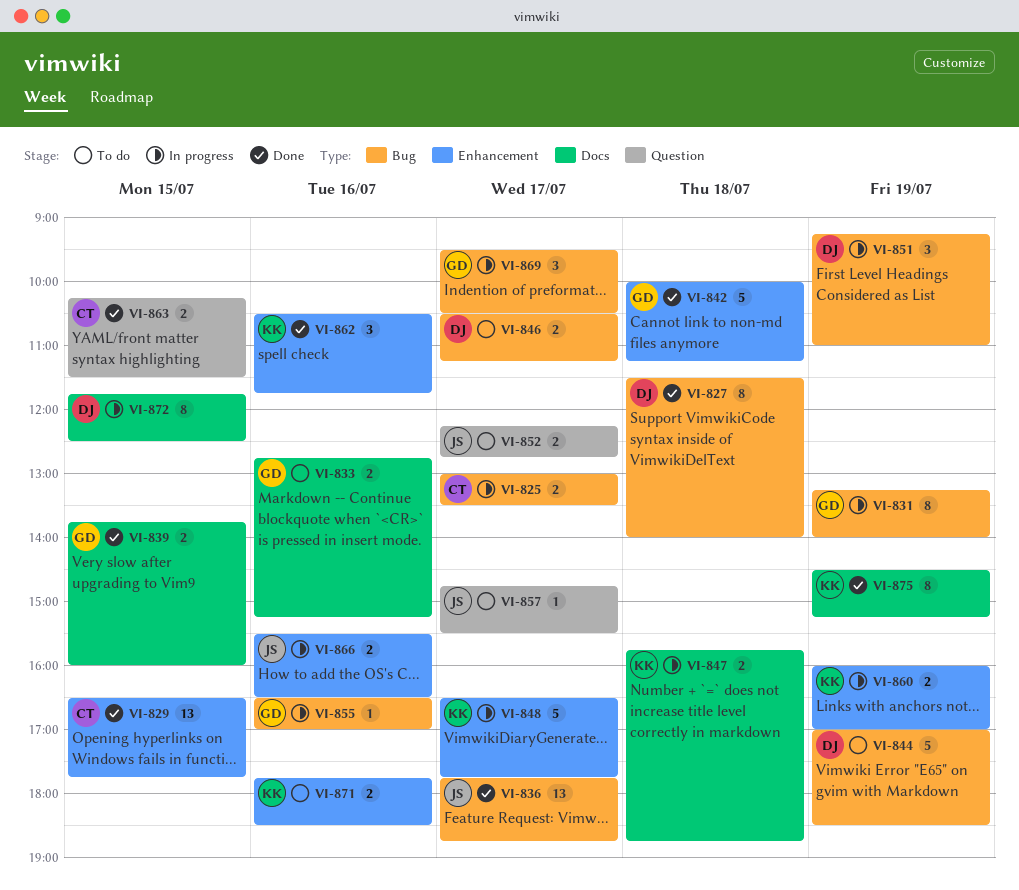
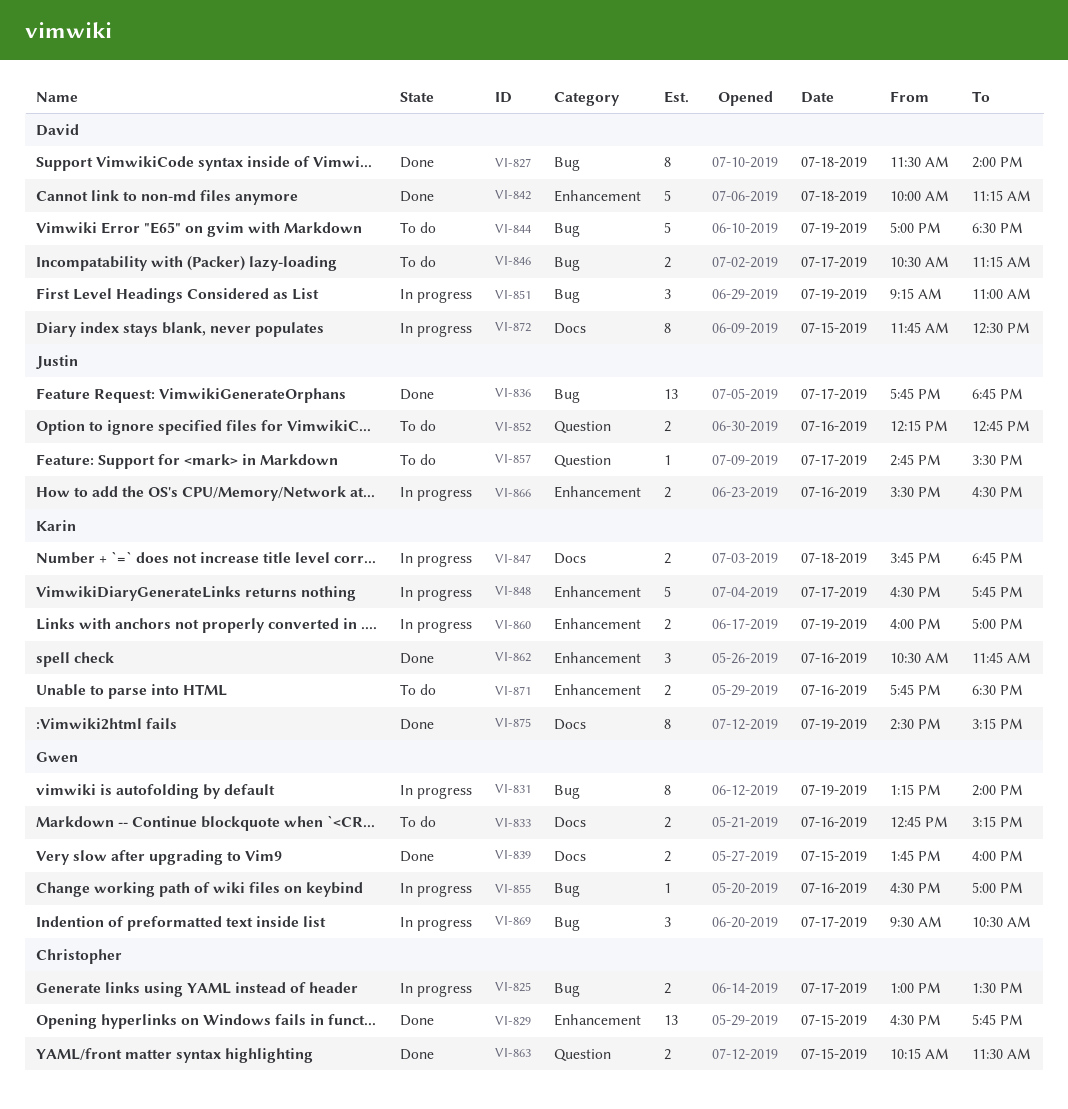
VI-842, owner: Gwen -> David
VI-852, day: Jul 17 -> Jul 16

